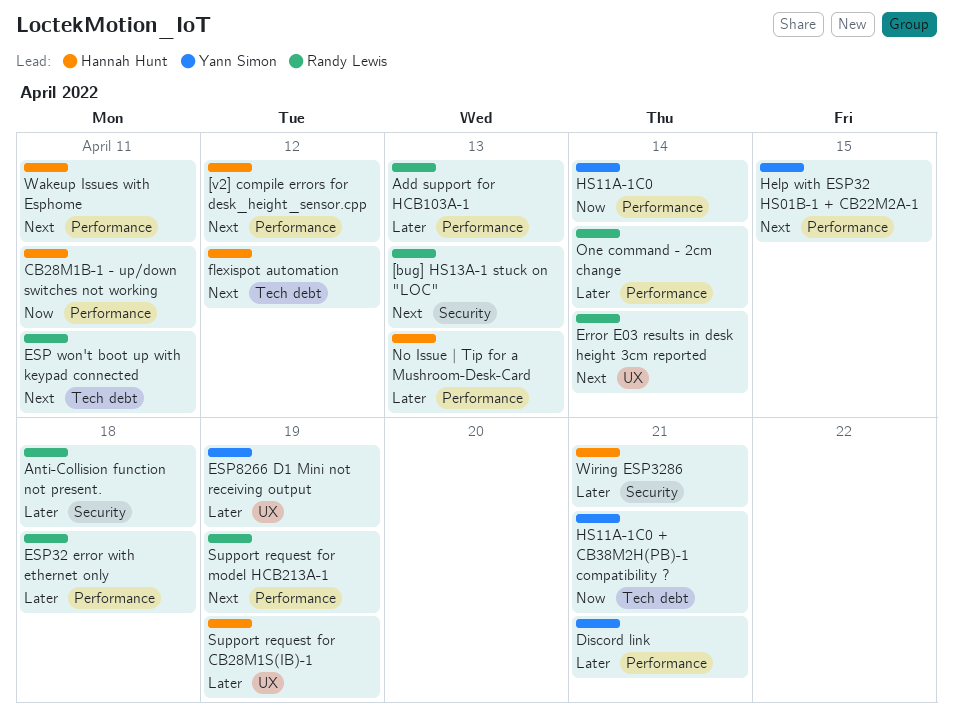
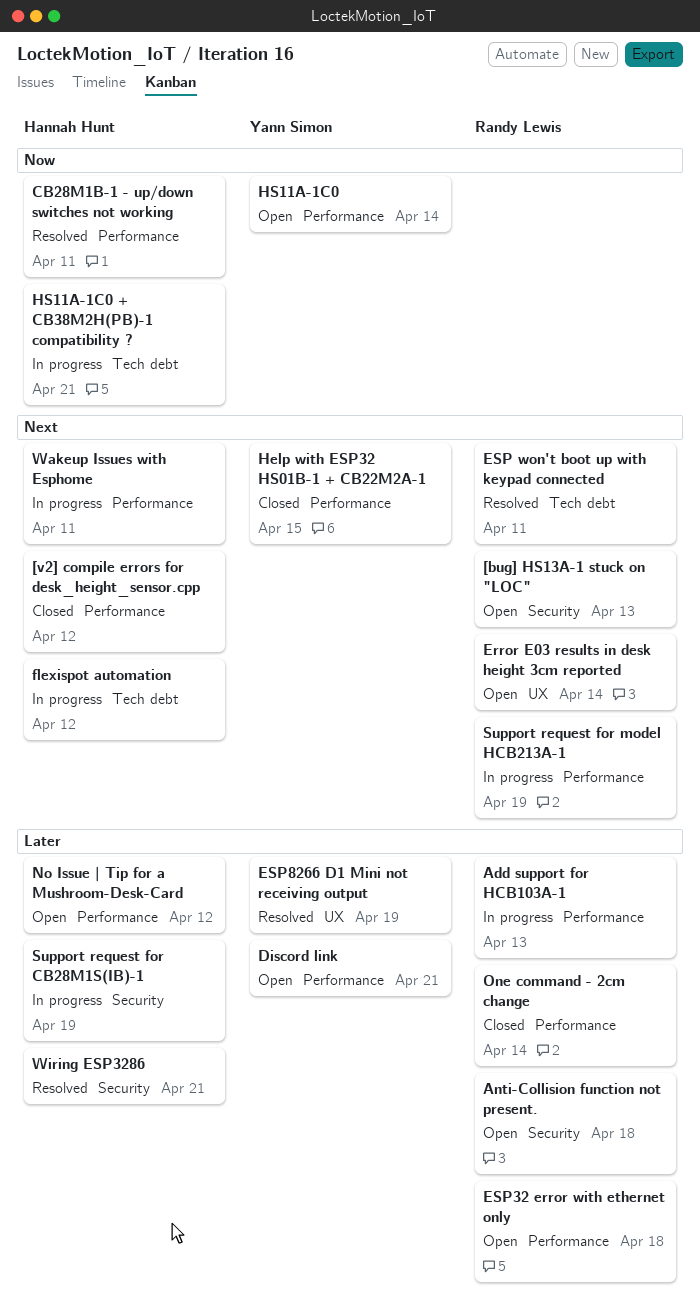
HS11A-1C0 + CB38M2H(PB)-1 compatibility ?, owner: Yann Simon -> Hannah Hunt
No Issue | Tip for a Mushroom-Desk-Card, due: Apr 13 -> Apr 12
Support request for CB28M1S(IB)-1, label: UX -> Security

